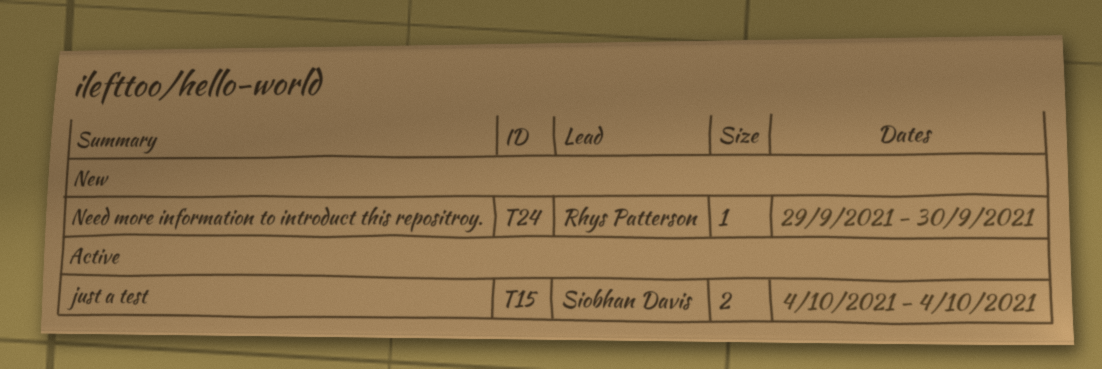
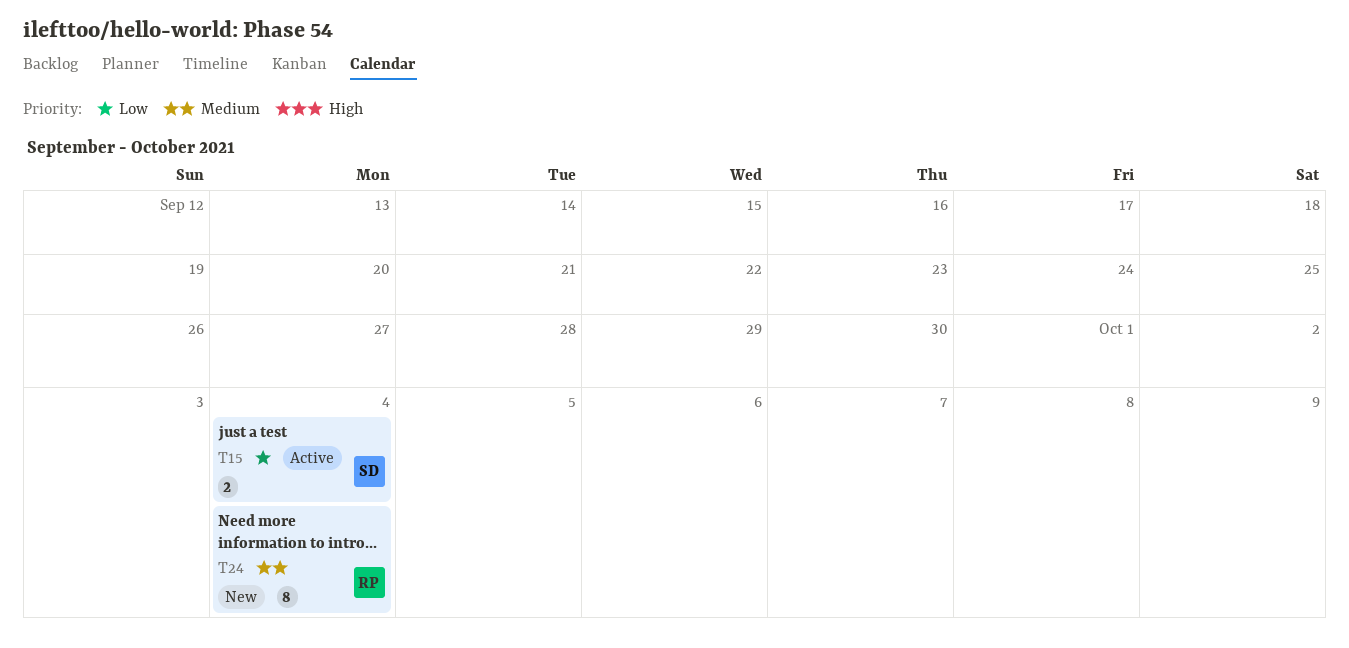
T24, estimate: 1 -> 8
T24, due: Sep 30 -> Oct 4

